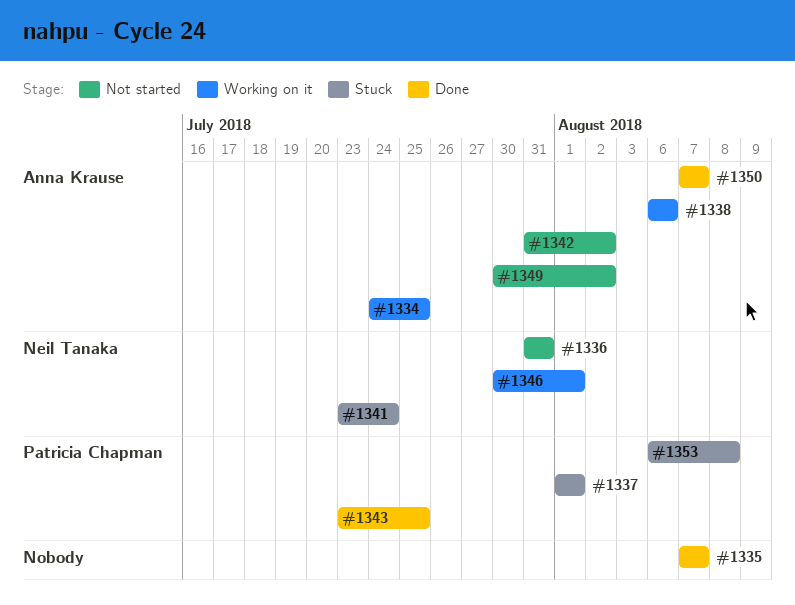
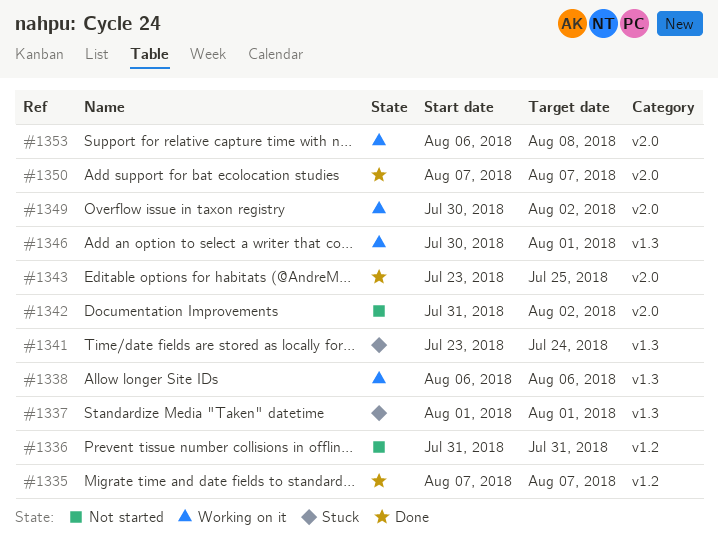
#1334: present -> none
#1349, status: Not started -> Working on it
#1353, status: Stuck -> Working on it

